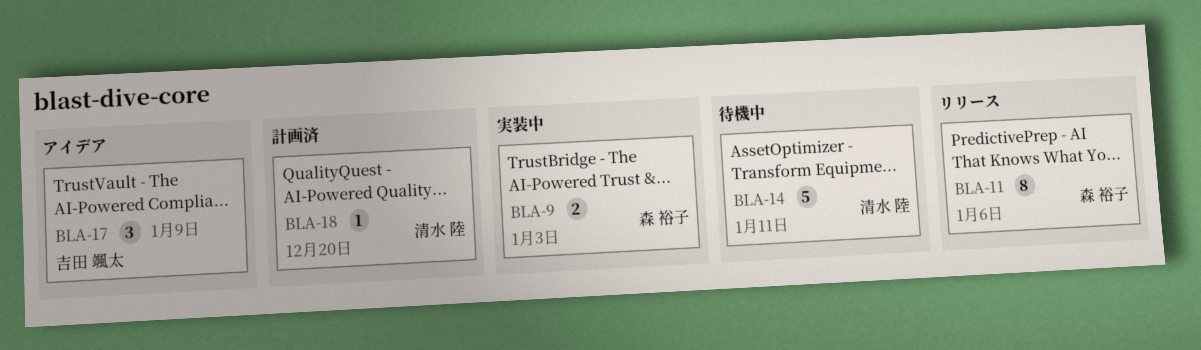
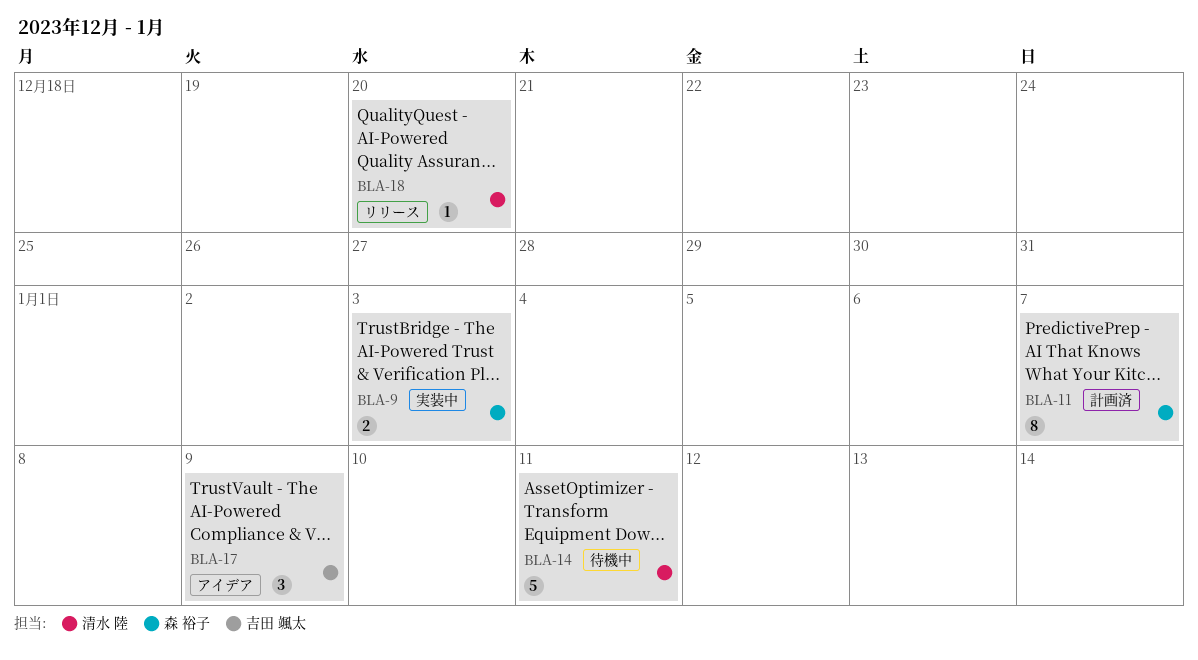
BLA-11, status: リリース -> 計画済
BLA-11, due: Jan 6 -> Jan 7
BLA-18, status: 計画済 -> リリース

